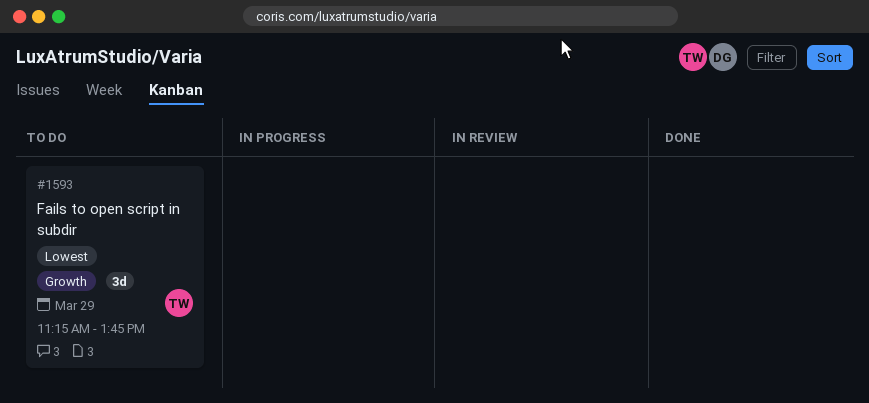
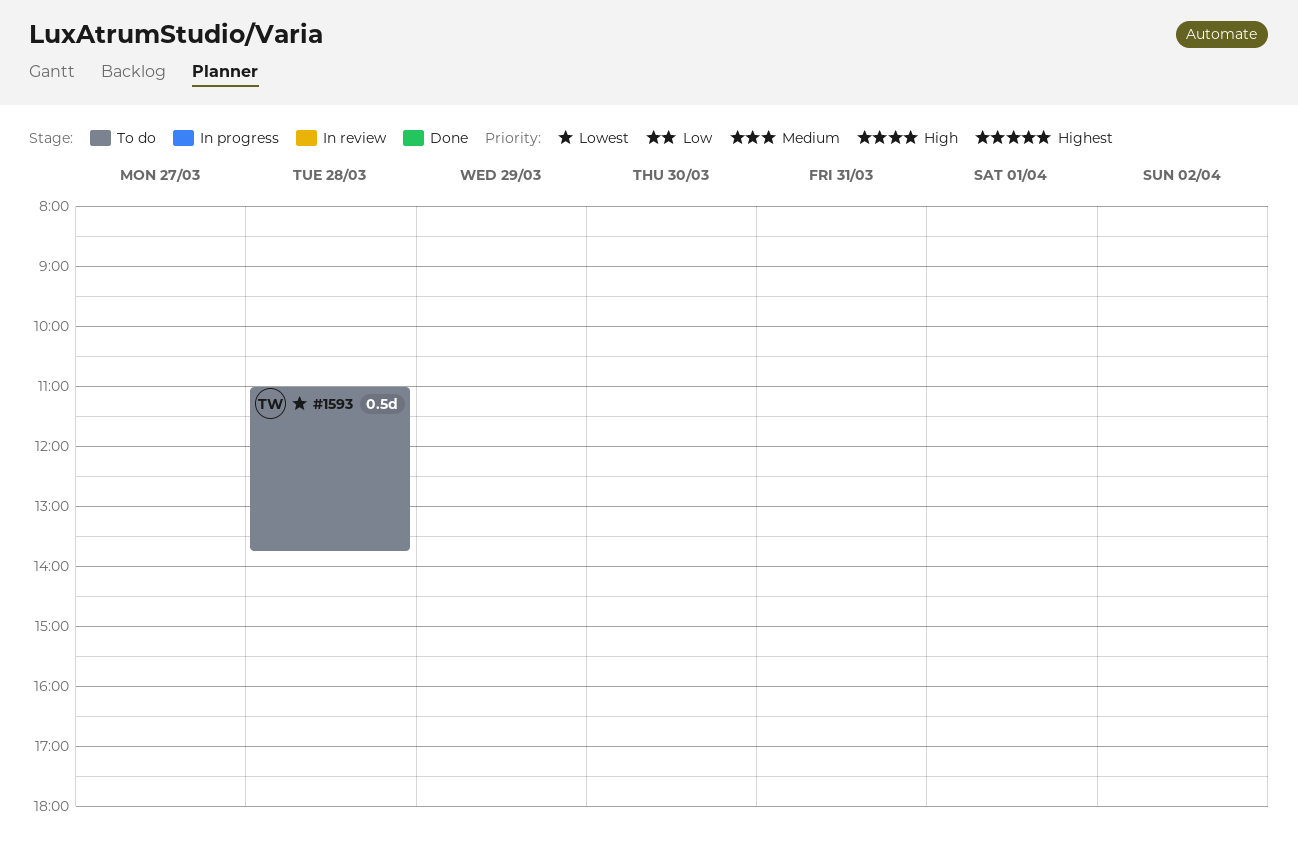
#1593, estimate: 3d -> 0.5d
#1593, day: Mar 29 -> Mar 28
#1593, begins: 11:15 -> 11:00

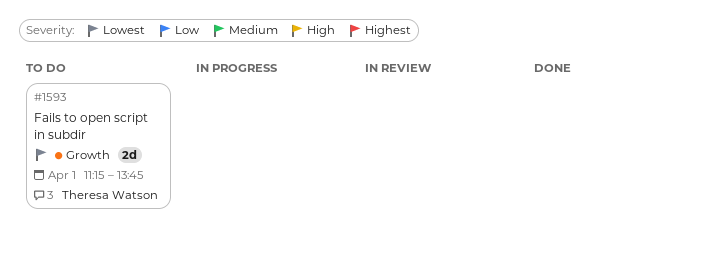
#1593, estimate: 0.5d -> 2d
#1593, day: Mar 28 -> Apr 1
#1593, begins: 11:00 -> 11:15

